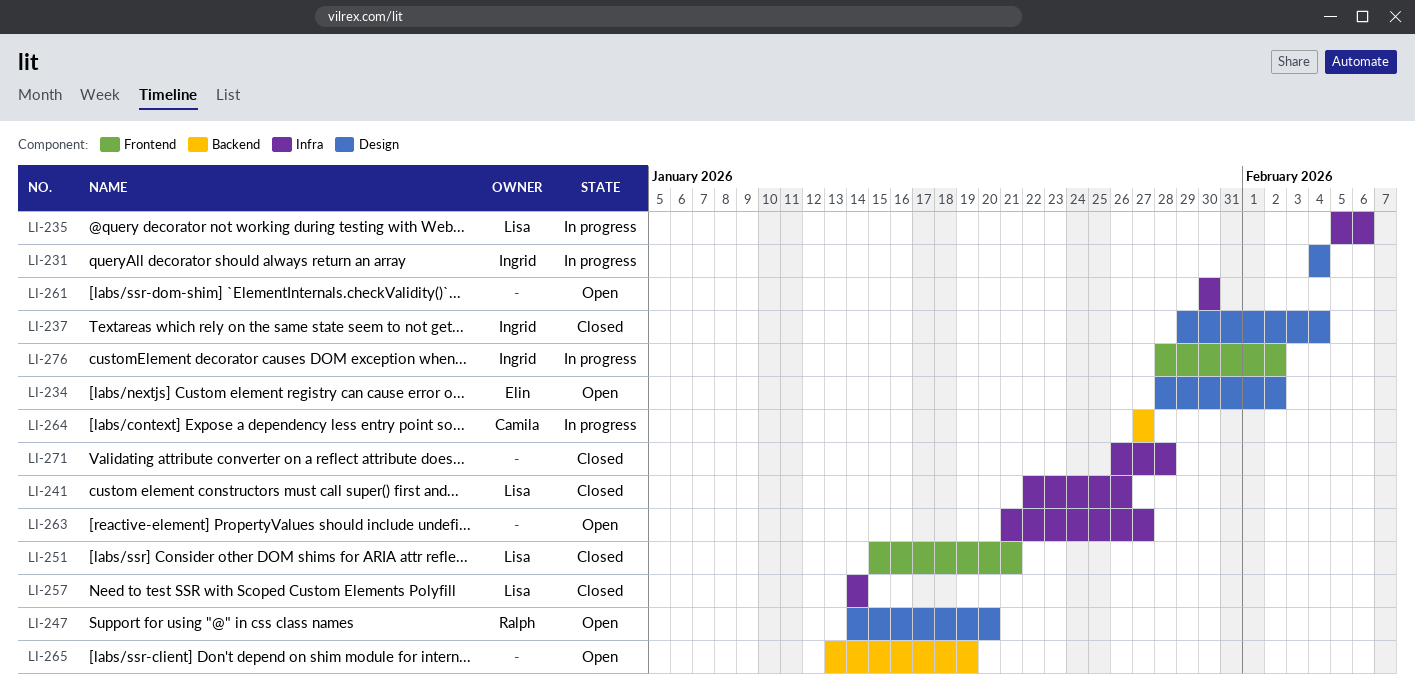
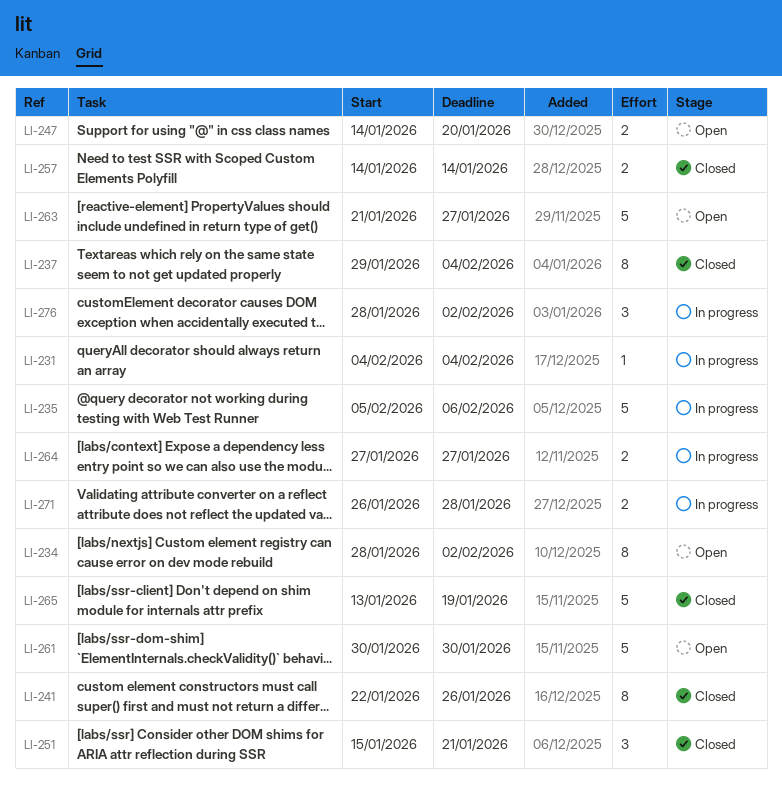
LI-265, status: Open -> Closed
LI-271, status: Closed -> In progress

